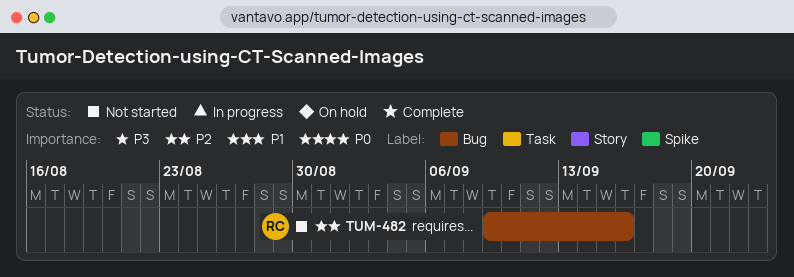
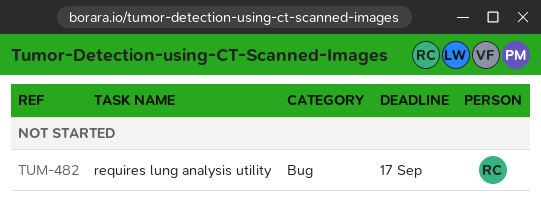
TUM-482, due: Sep 16 -> Sep 17

